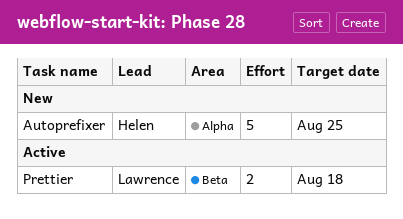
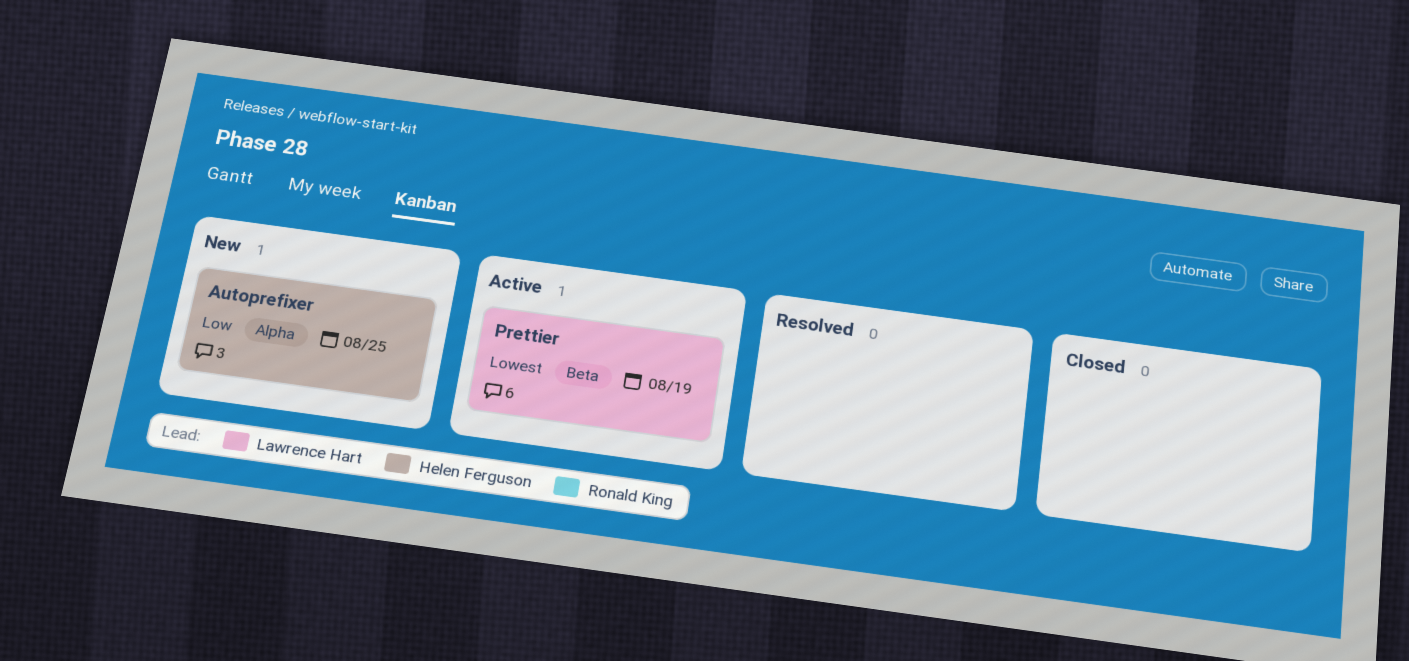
Prettier, due: Aug 18 -> Aug 19

